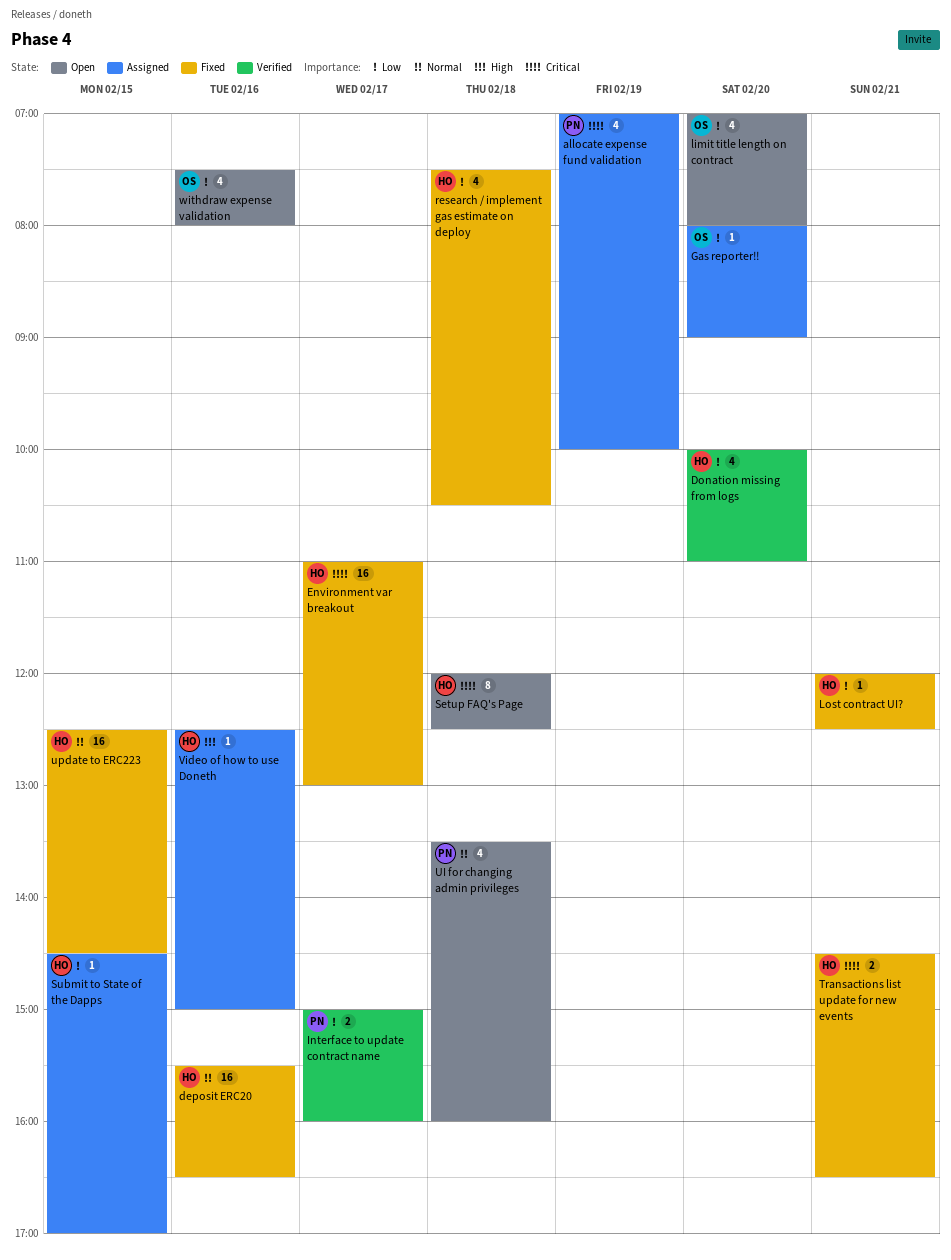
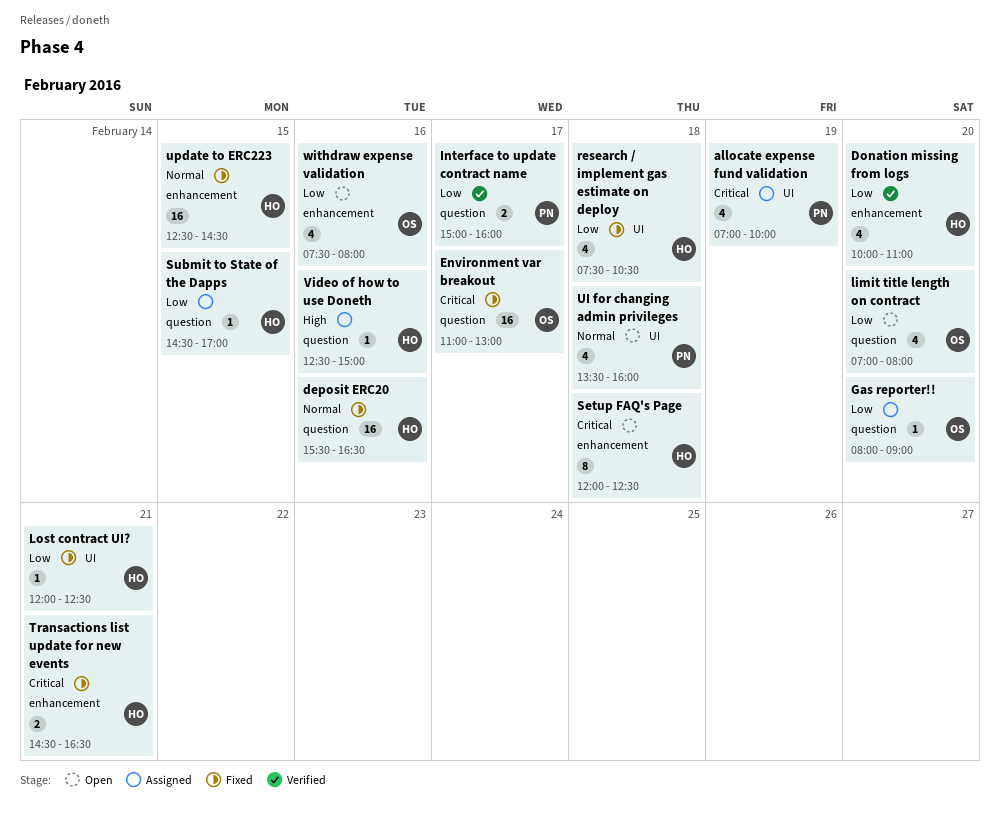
Environment var breakout, owner: HO -> OS

